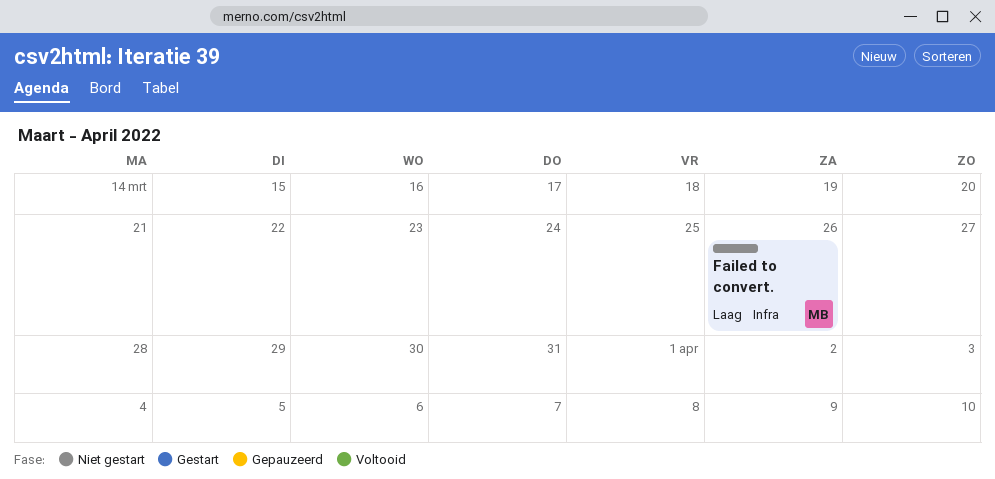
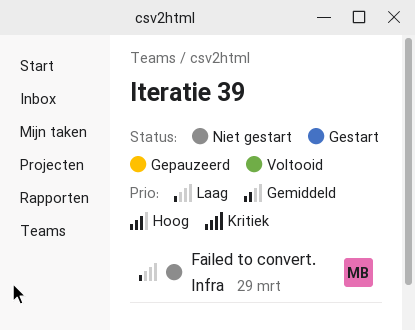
Failed to convert., due: Mar 26 -> Mar 29

